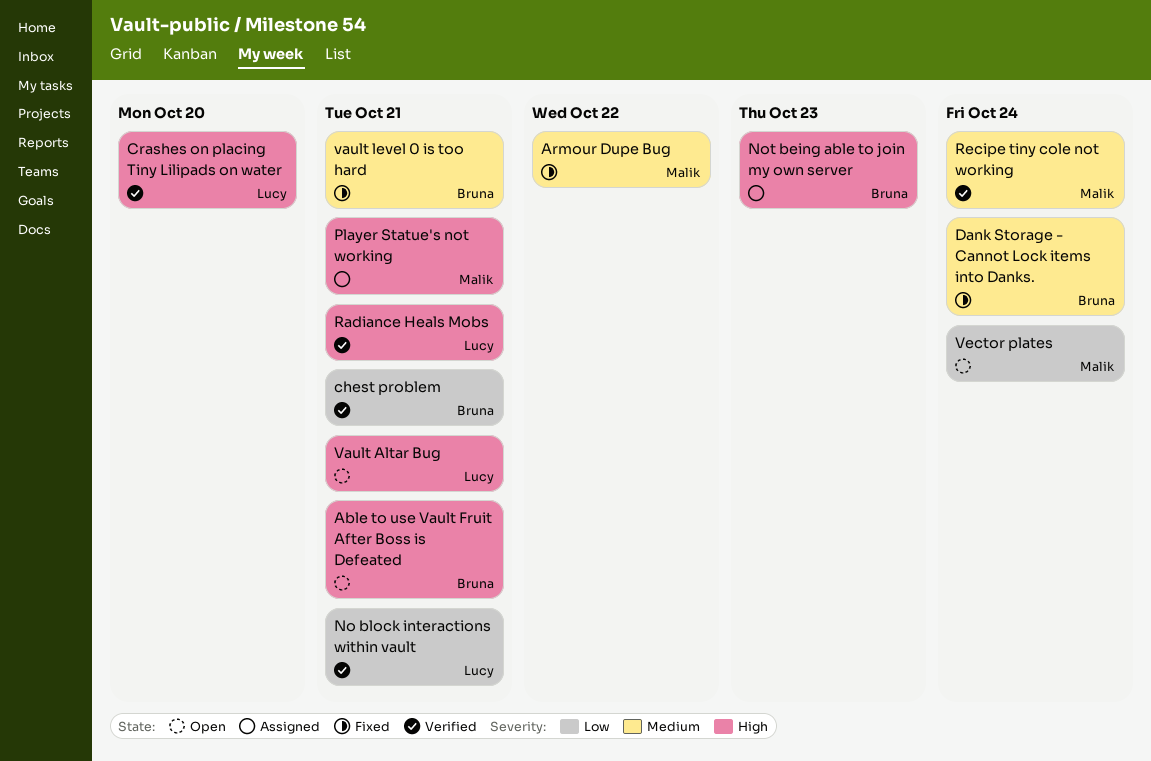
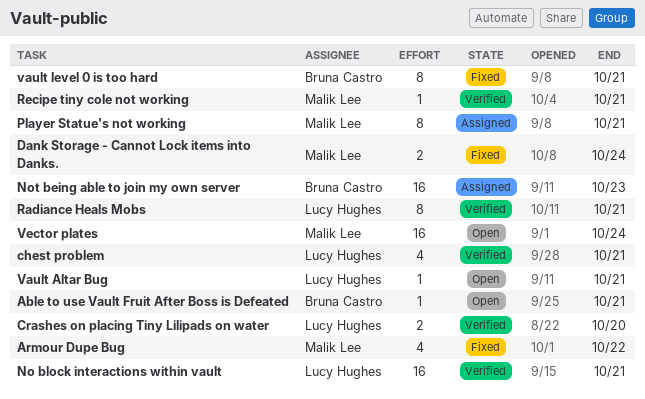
chest problem, owner: Bruna Castro -> Lucy Hughes
Dank Storage - Cannot Lock items into Danks., owner: Bruna Castro -> Malik Lee
Recipe tiny cole not working, due: Oct 24 -> Oct 21

